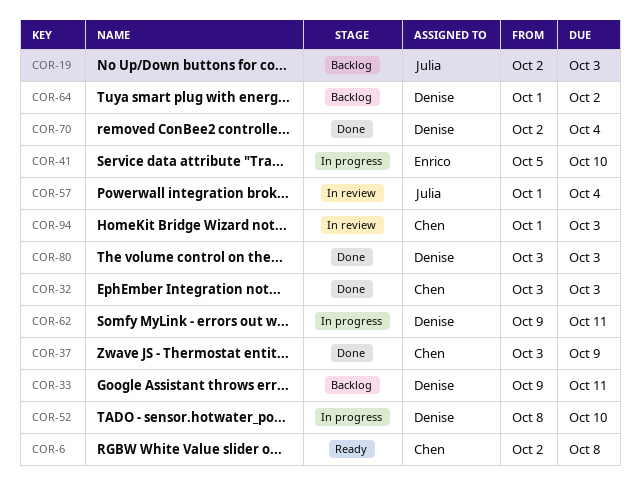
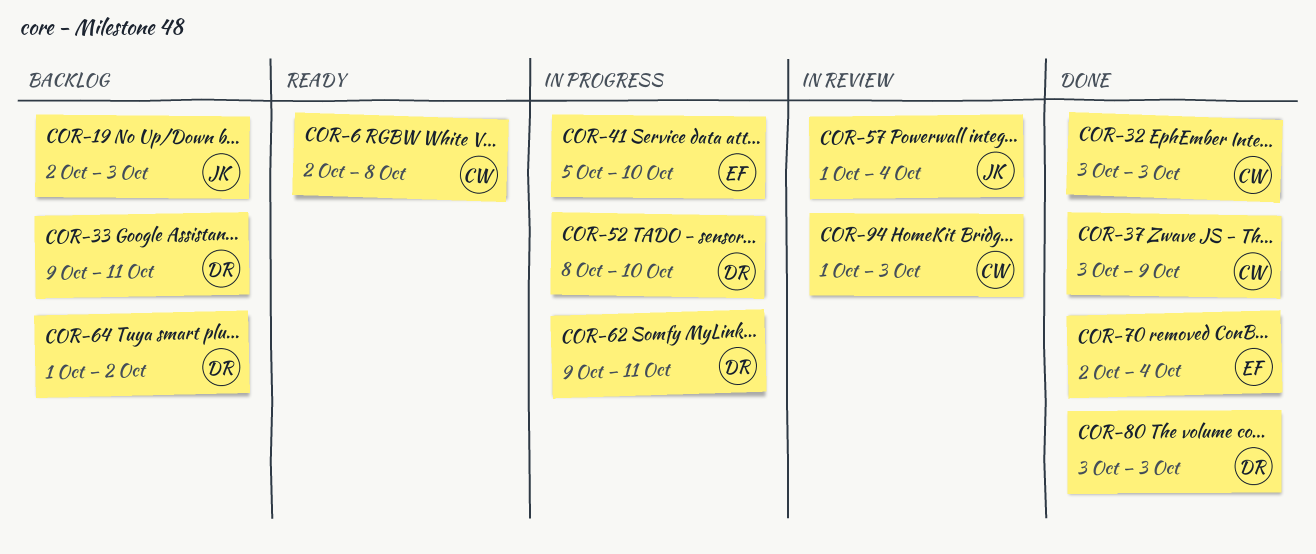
COR-70, owner: Denise -> Enrico

